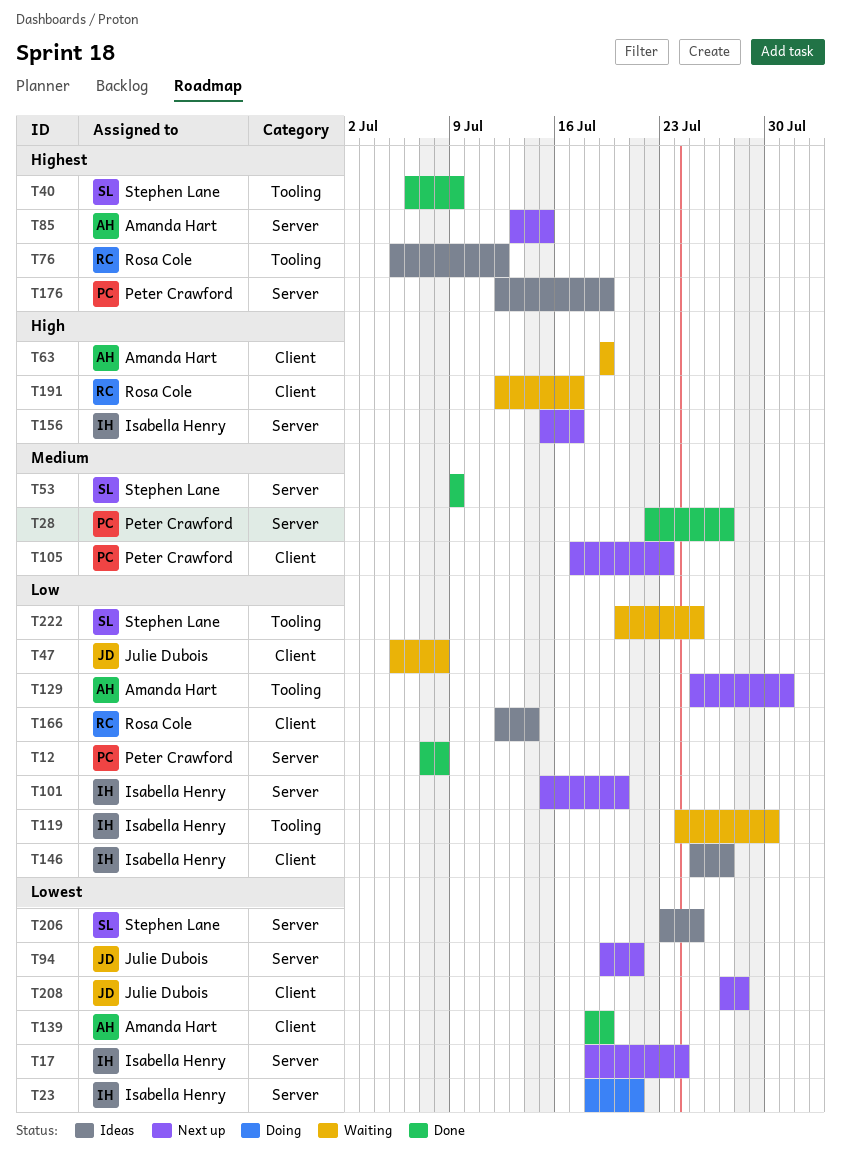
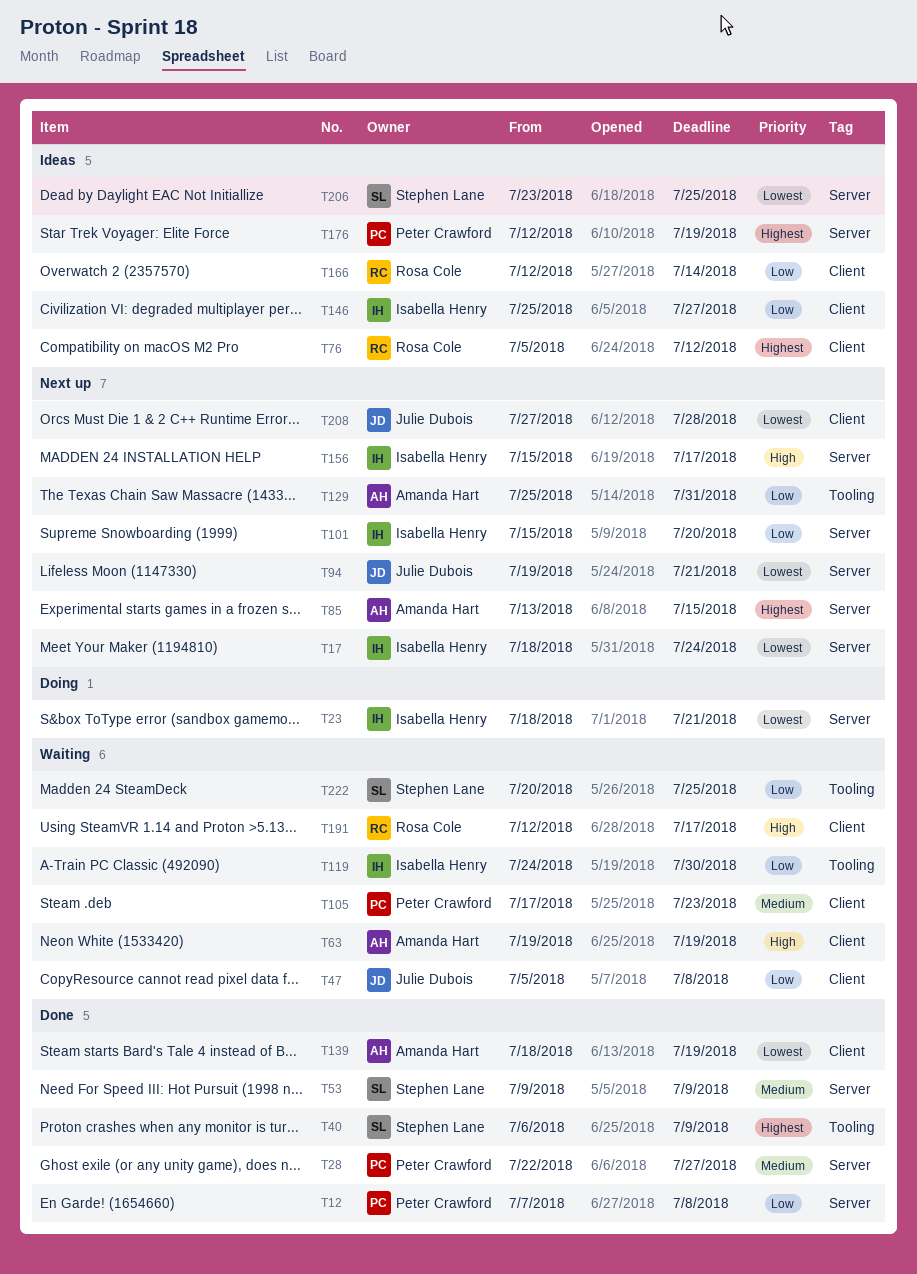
T76, label: Tooling -> Client
T105, status: Next up -> Waiting

